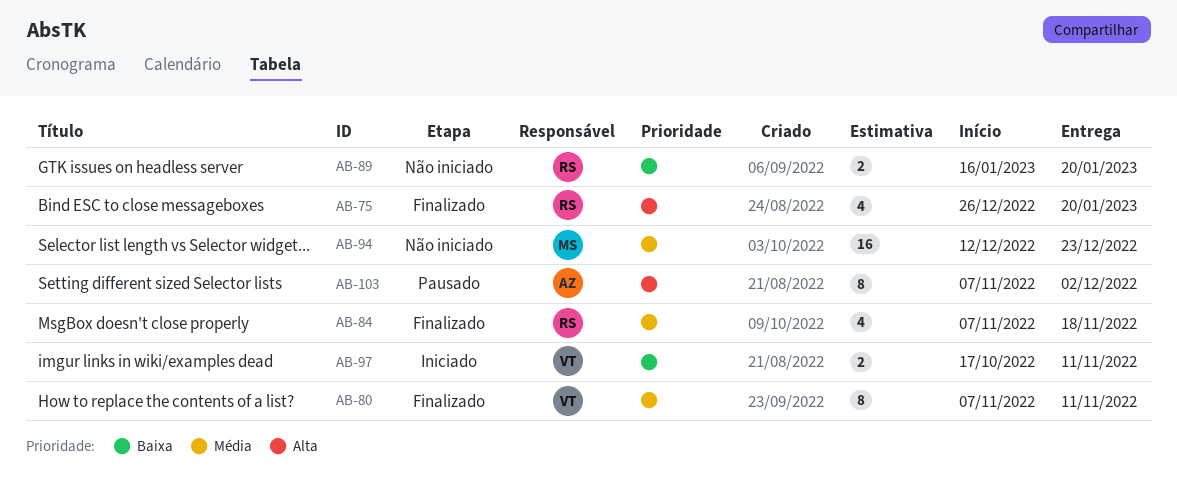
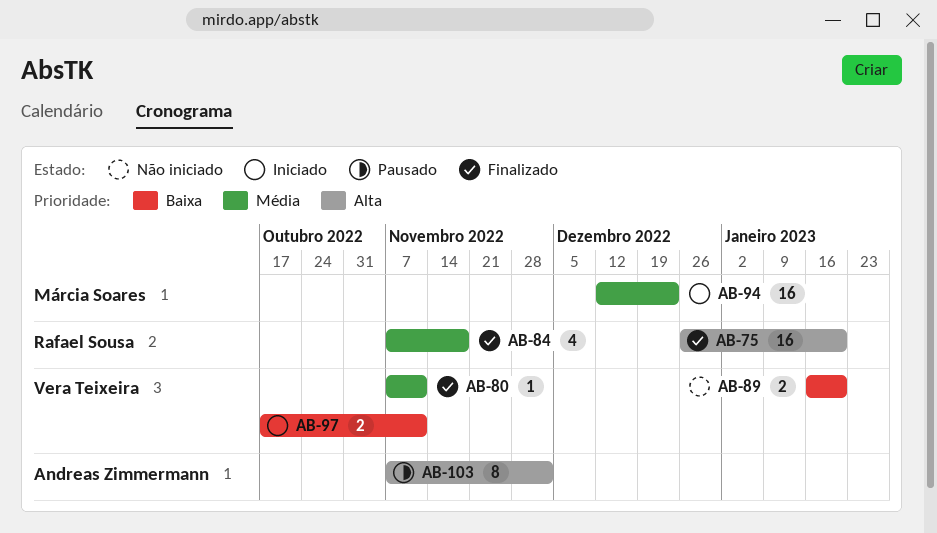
AB-75, estimate: 4 -> 16
AB-80, estimate: 8 -> 1
AB-89, owner: Rafael Sousa -> Vera Teixeira
AB-94, status: Não iniciado -> Iniciado

